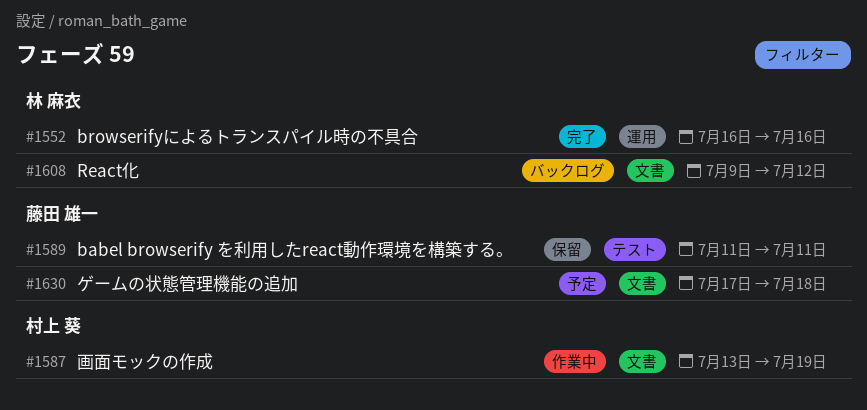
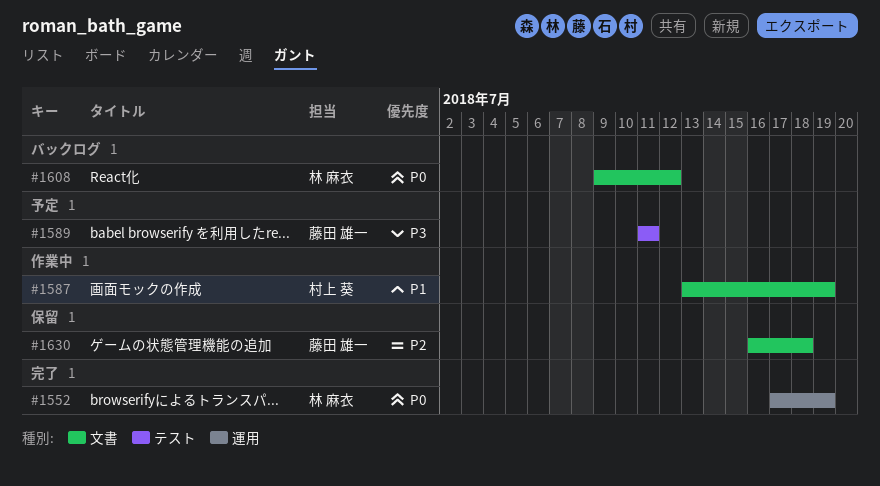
#1552, start: Jul 16 -> Jul 17
#1552, due: Jul 16 -> Jul 19
#1589, status: 保留 -> 予定
#1630, status: 予定 -> 保留
#1630, start: Jul 17 -> Jul 16

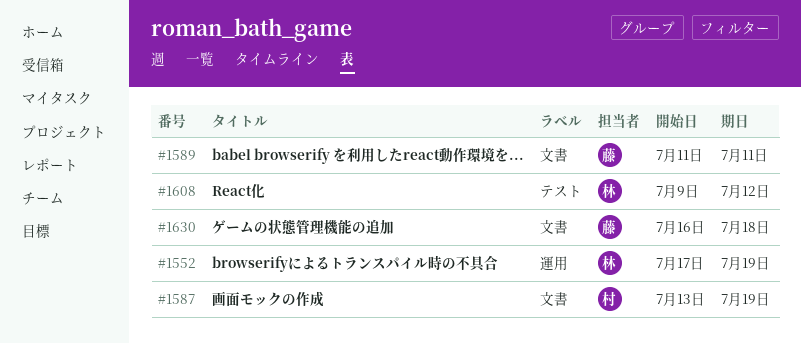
#1589, label: テスト -> 文書
#1608, label: 文書 -> テスト

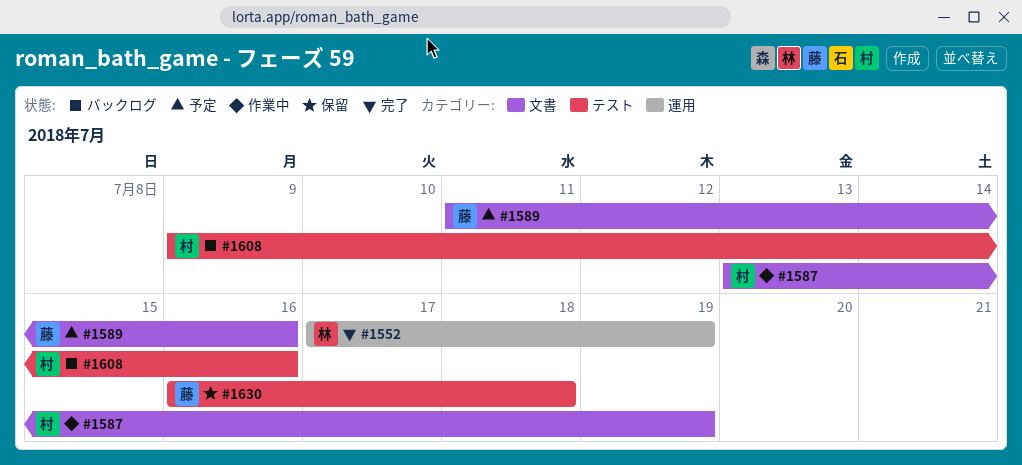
#1589, due: Jul 11 -> Jul 16
#1608, owner: 林 -> 村
#1608, due: Jul 12 -> Jul 16
#1630, label: 文書 -> テスト

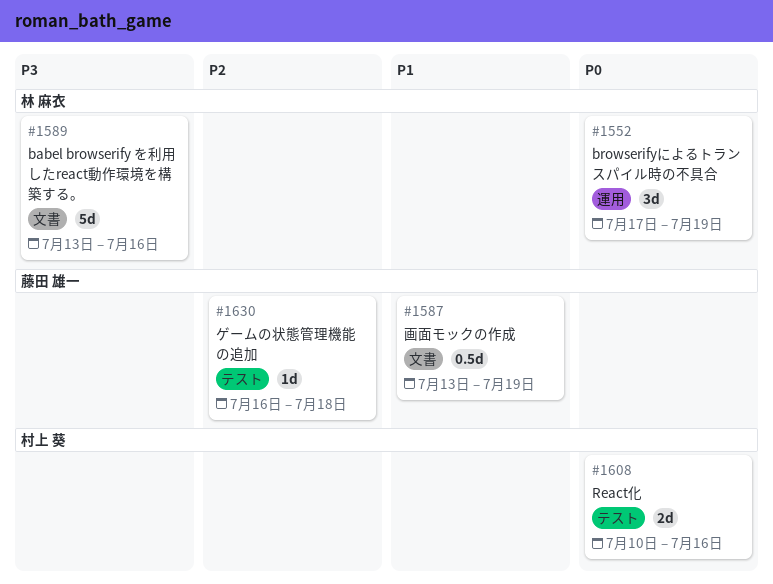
#1587, owner: 村上 葵 -> 藤田 雄一
#1589, owner: 藤田 雄一 -> 林 麻衣
#1589, start: Jul 11 -> Jul 13
#1608, start: Jul 9 -> Jul 10

